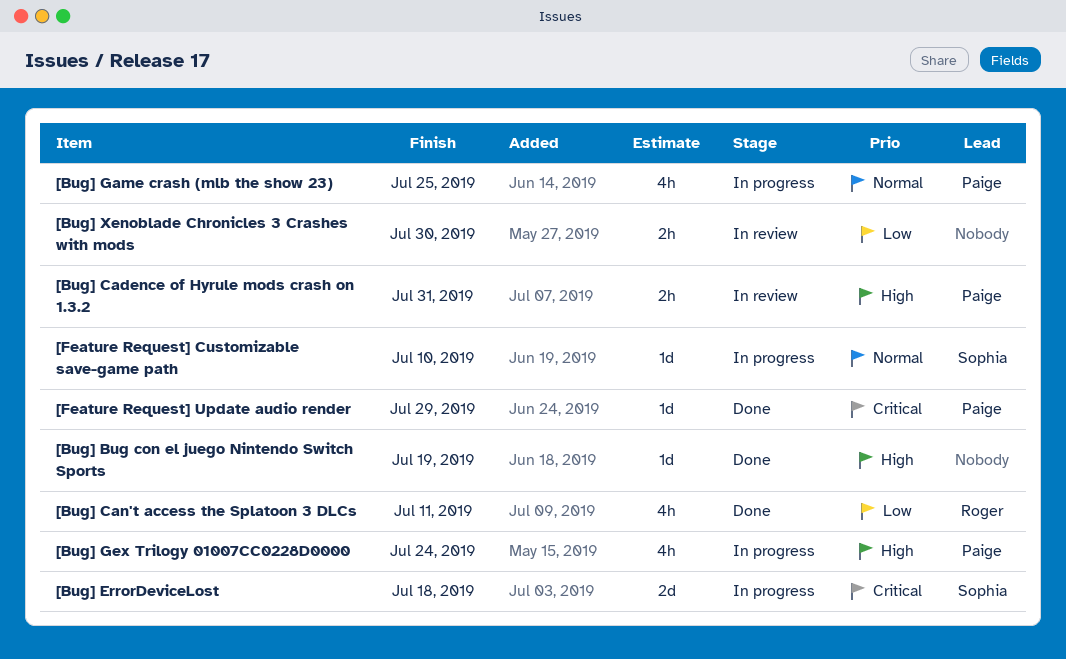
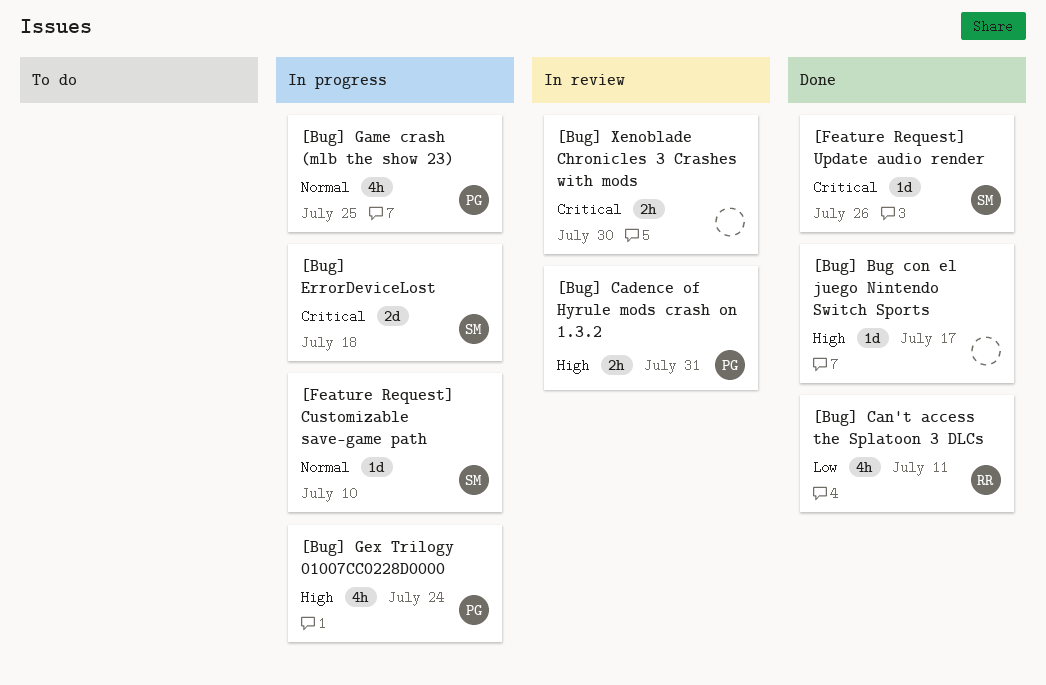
[Bug] Bug con el juego Nintendo Switch Sports, due: Jul 19 -> Jul 17
[Bug] Xenoblade Chronicles 3 Crashes with mods, priority: Low -> Critical
[Feature Request] Update audio render, owner: Paige -> Sophia
[Feature Request] Update audio render, due: Jul 29 -> Jul 26

